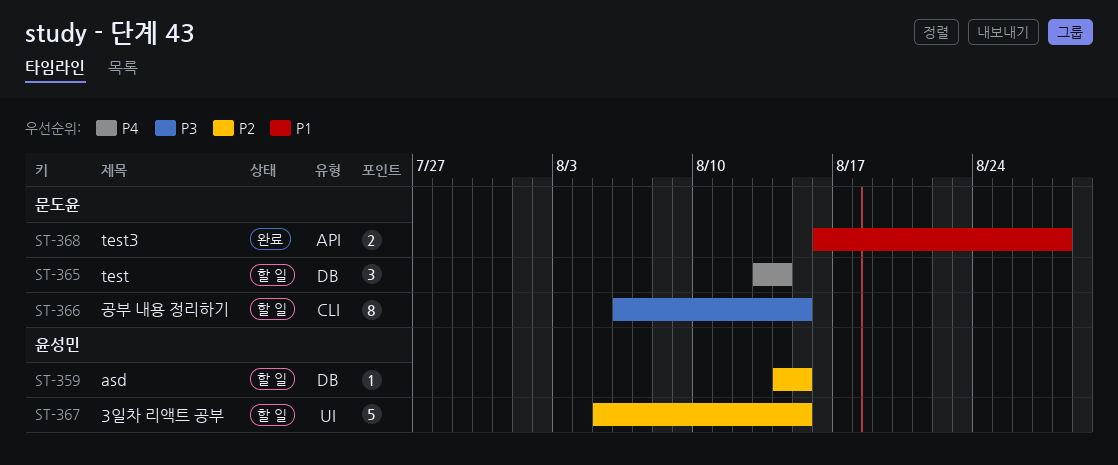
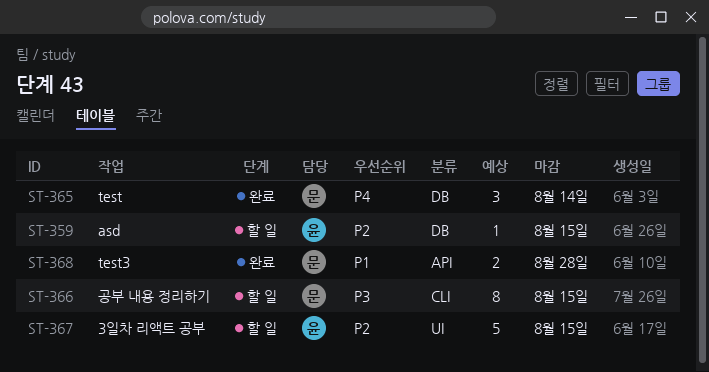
ST-365, status: 할 일 -> 완료

